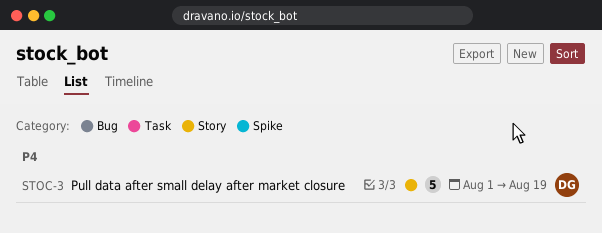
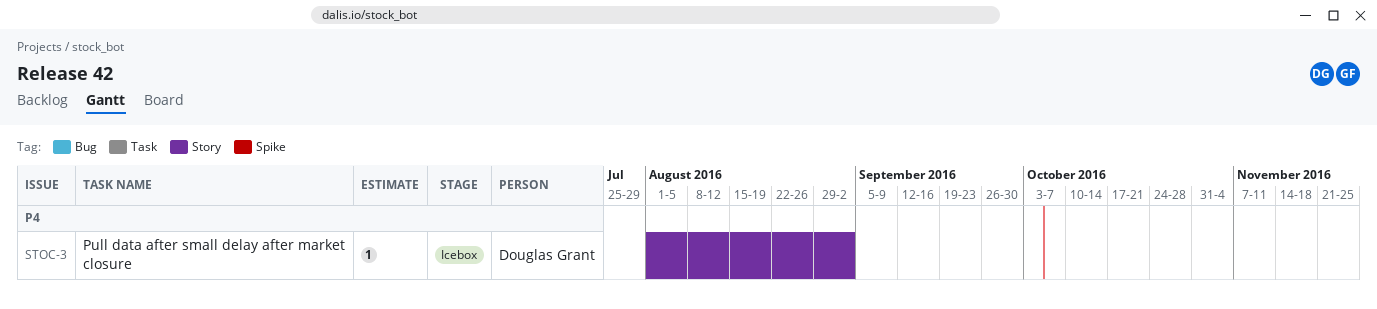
STOC-3, estimate: 5 -> 1
STOC-3, due: Aug 19 -> Sep 2

